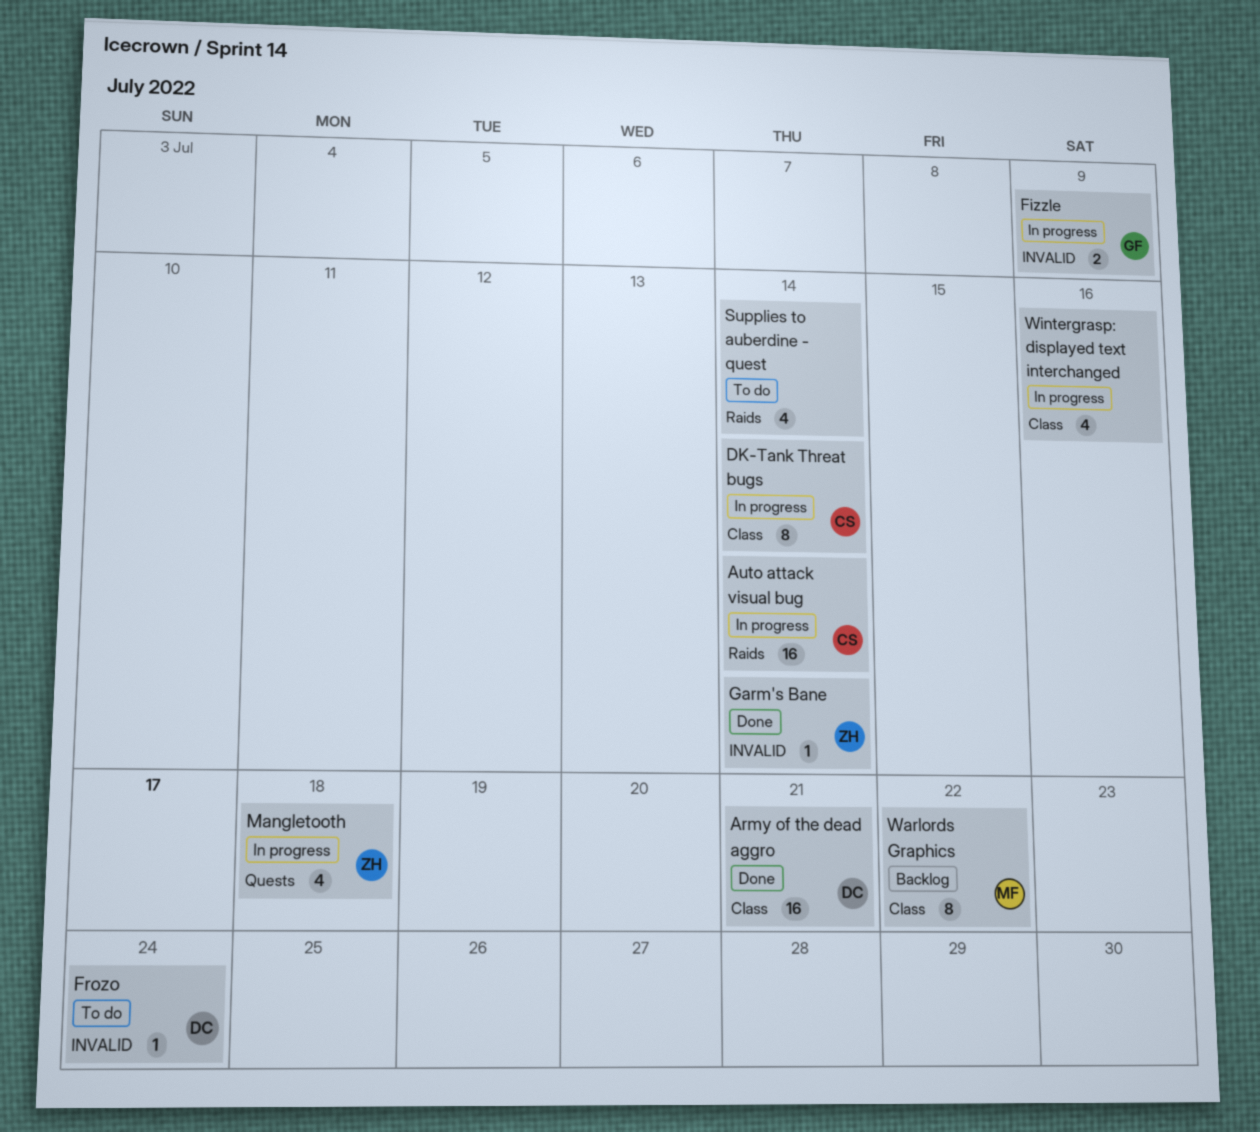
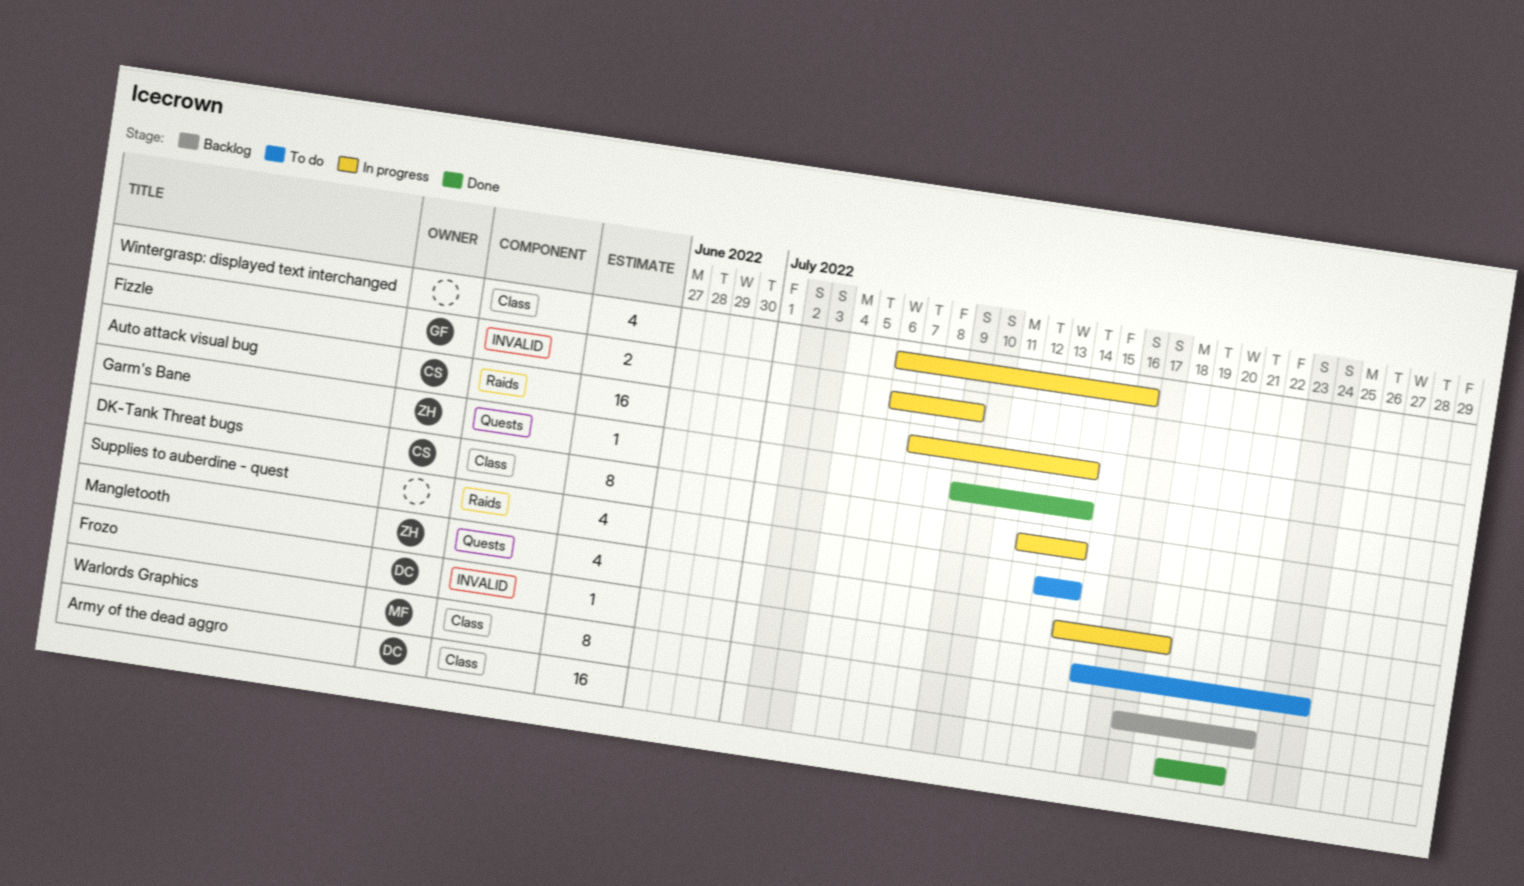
Garm's Bane, label: INVALID -> Quests

